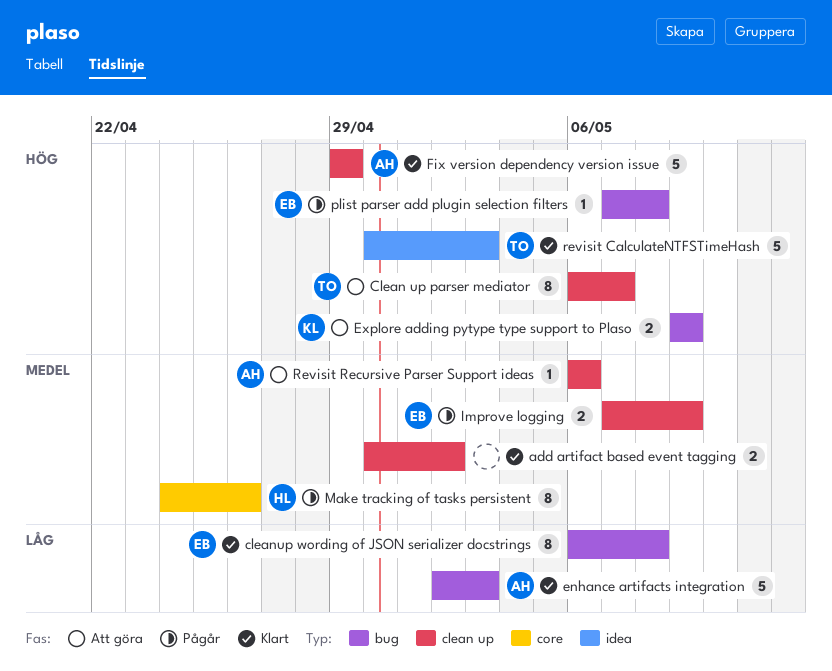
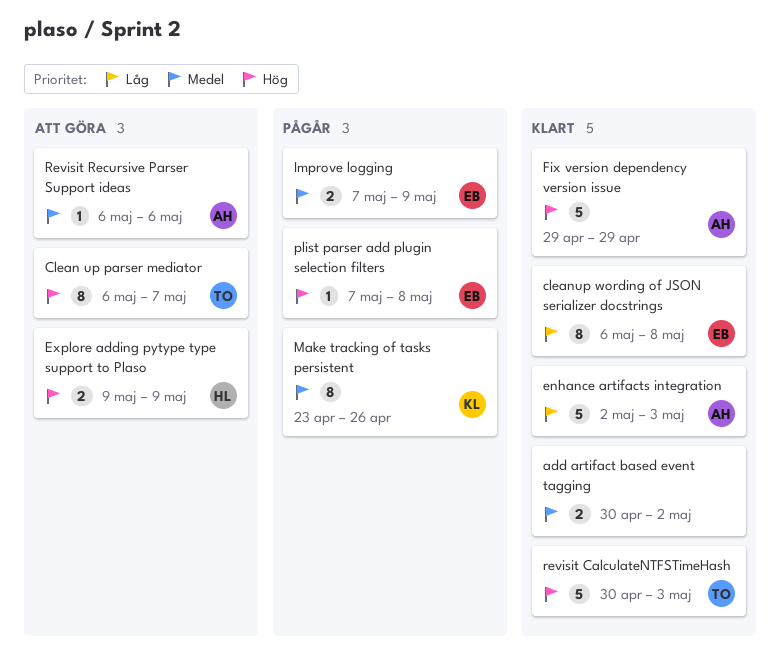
Explore adding pytype type support to Plaso, owner: KL -> HL
Make tracking of tasks persistent, owner: HL -> KL
Make tracking of tasks persistent, start: Apr 24 -> Apr 23

